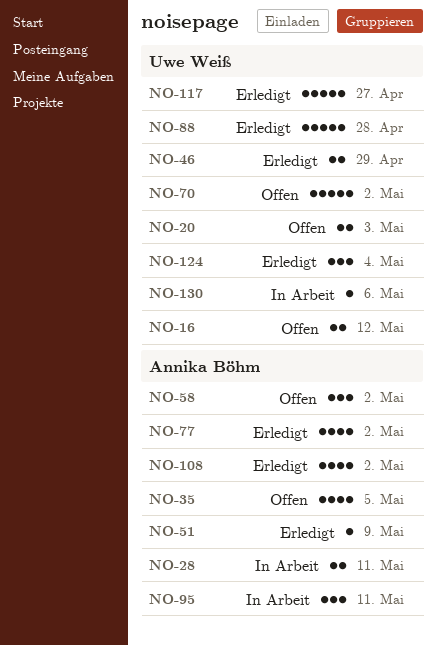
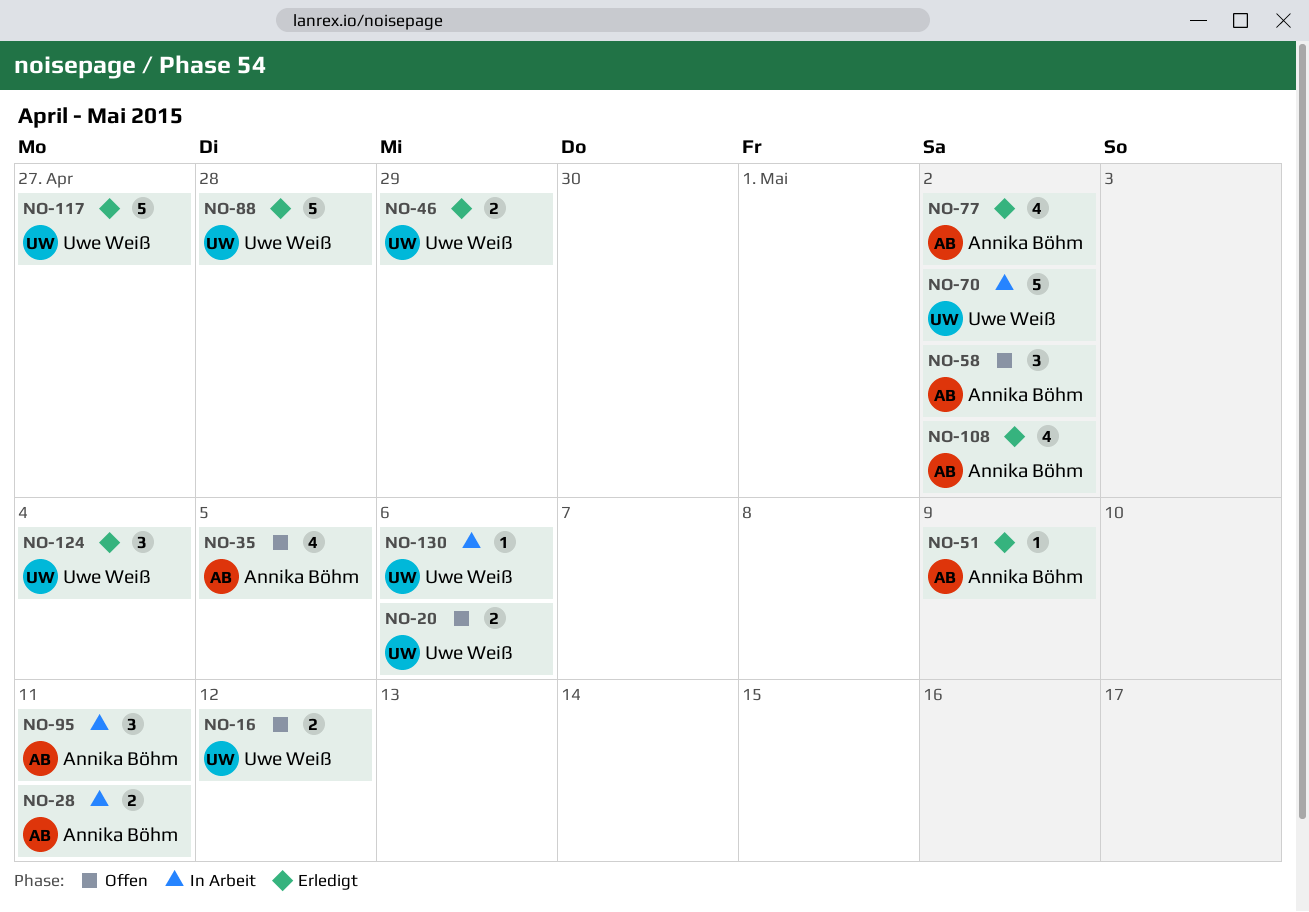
NO-20, due: May 3 -> May 6
NO-70, status: Offen -> In Arbeit

